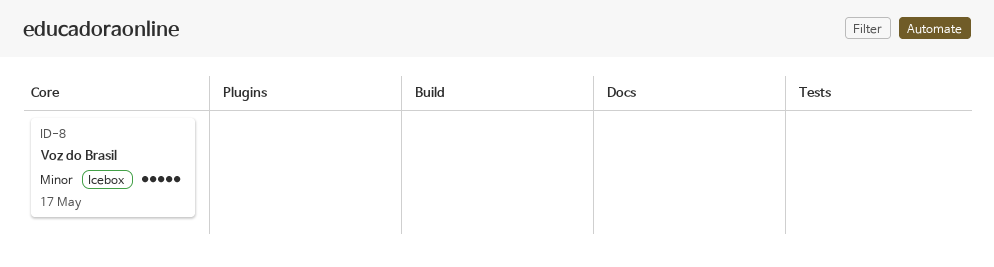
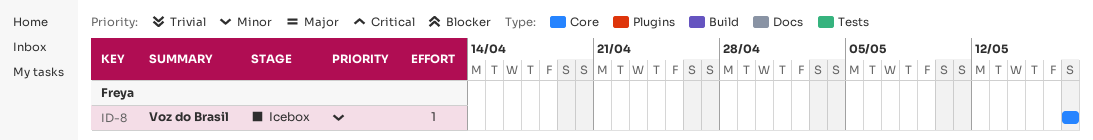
ID-8, estimate: 5 -> 1

